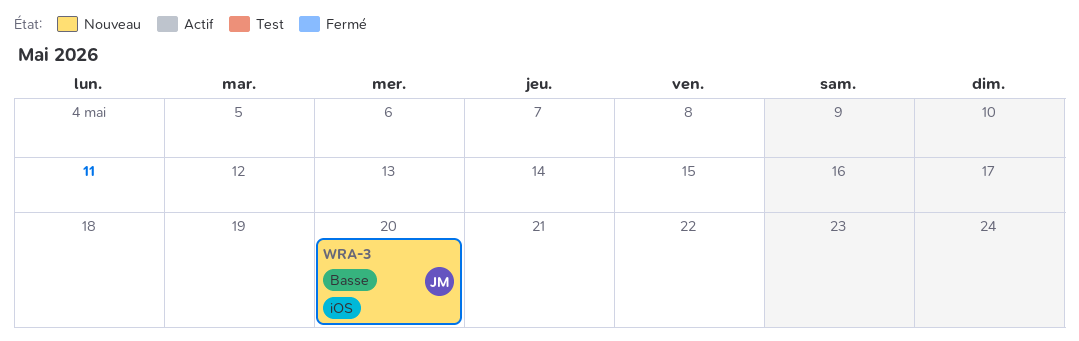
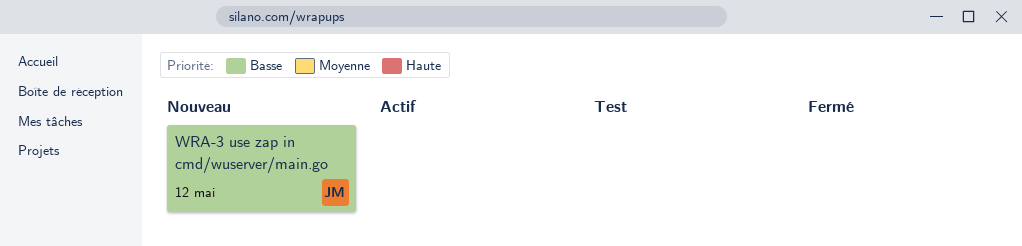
WRA-3, due: May 20 -> May 12

